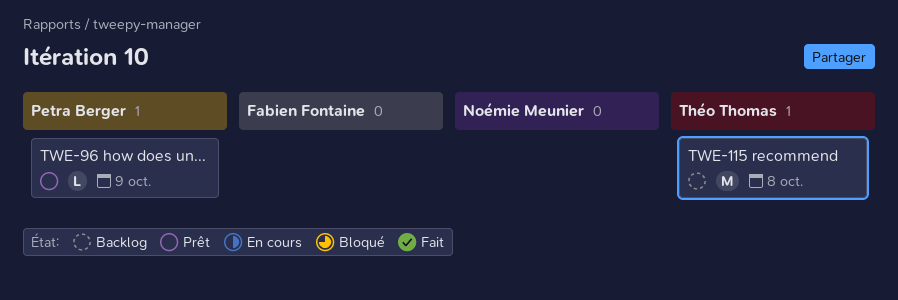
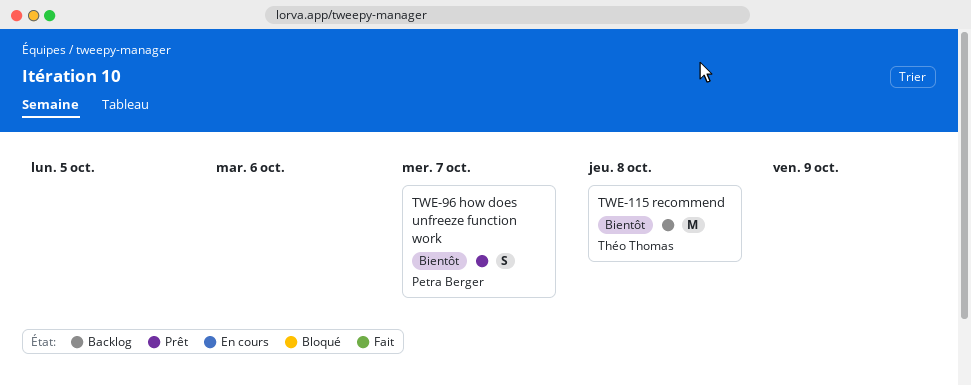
TWE-96, estimate: L -> S
TWE-96, due: Oct 9 -> Oct 7

